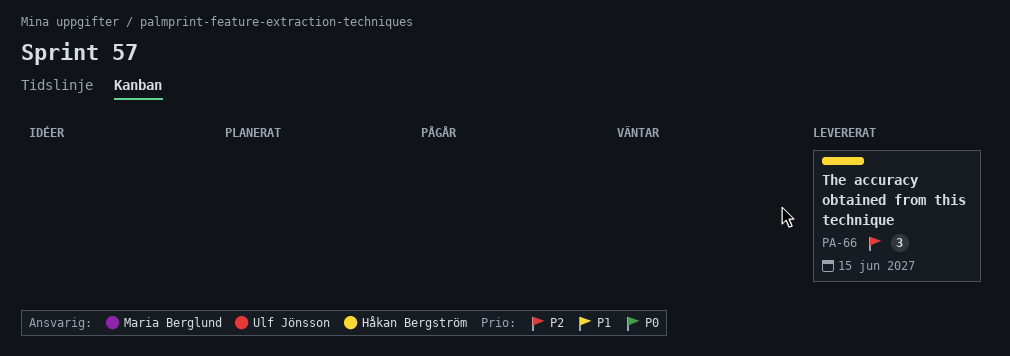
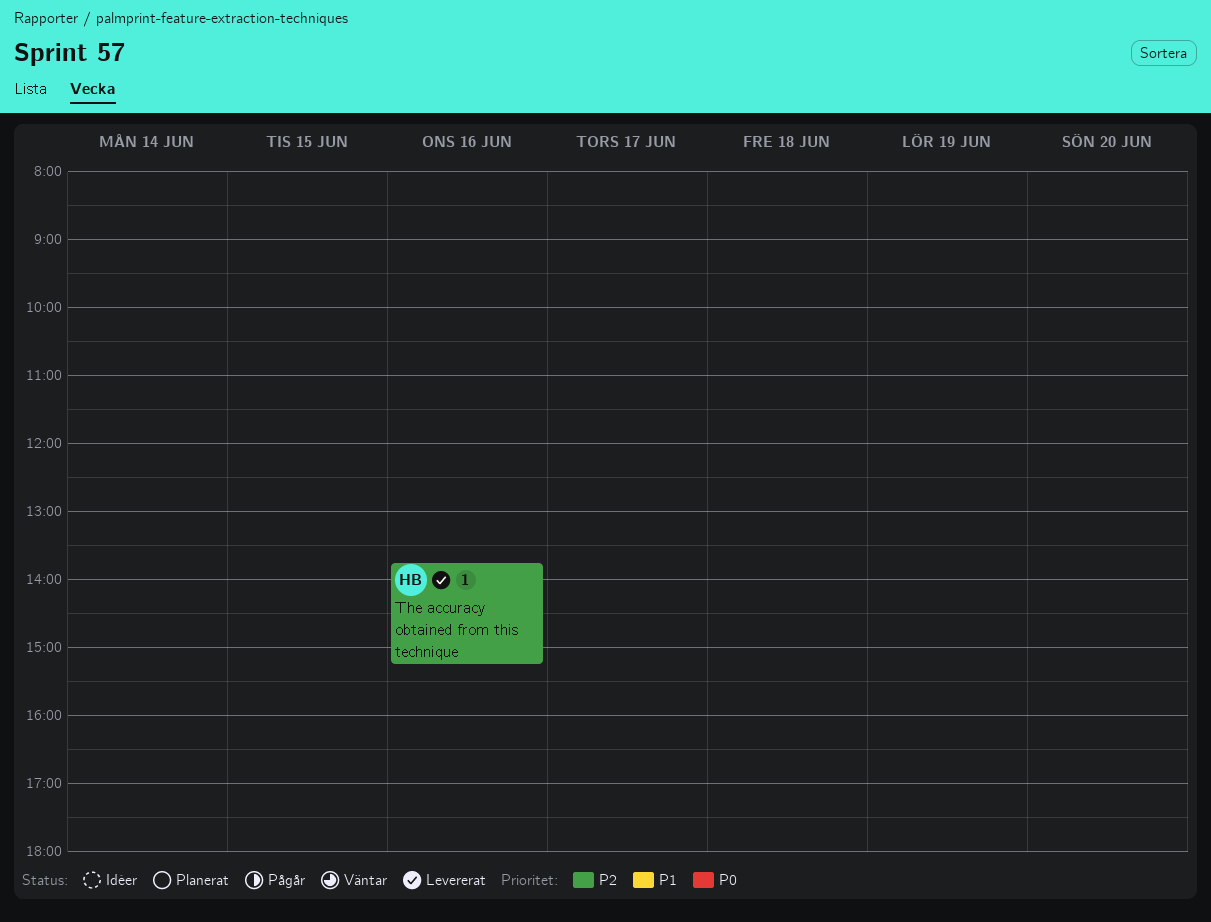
The accuracy obtained from this technique, estimate: 3 -> 1
The accuracy obtained from this technique, day: Jun 15 -> Jun 16

